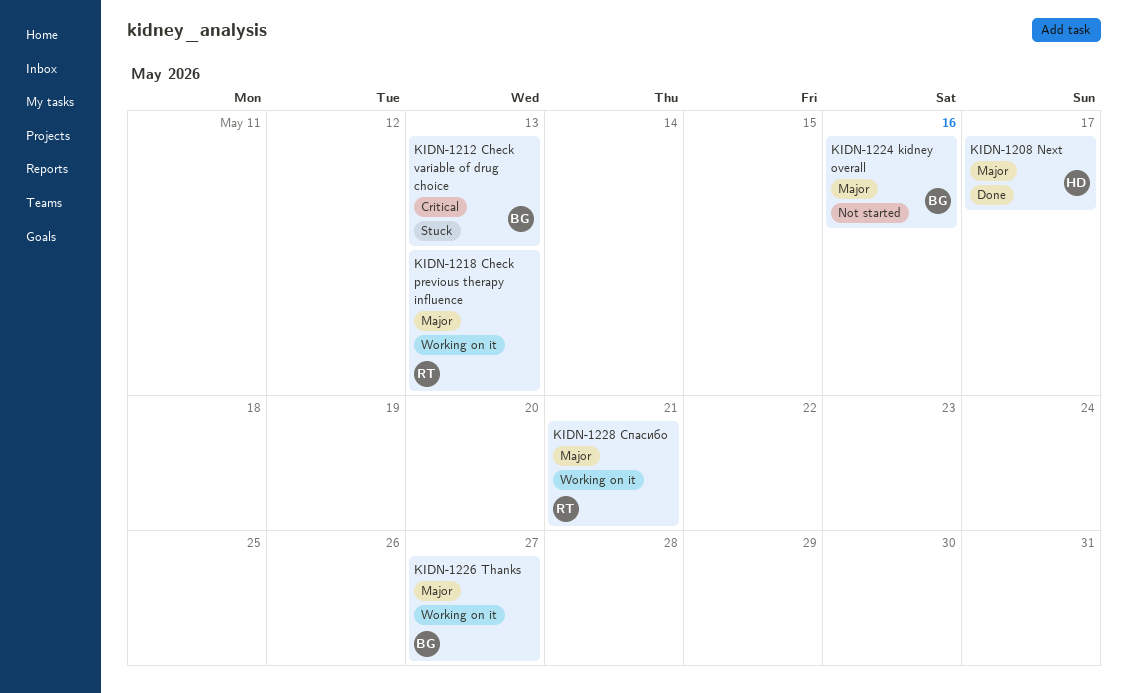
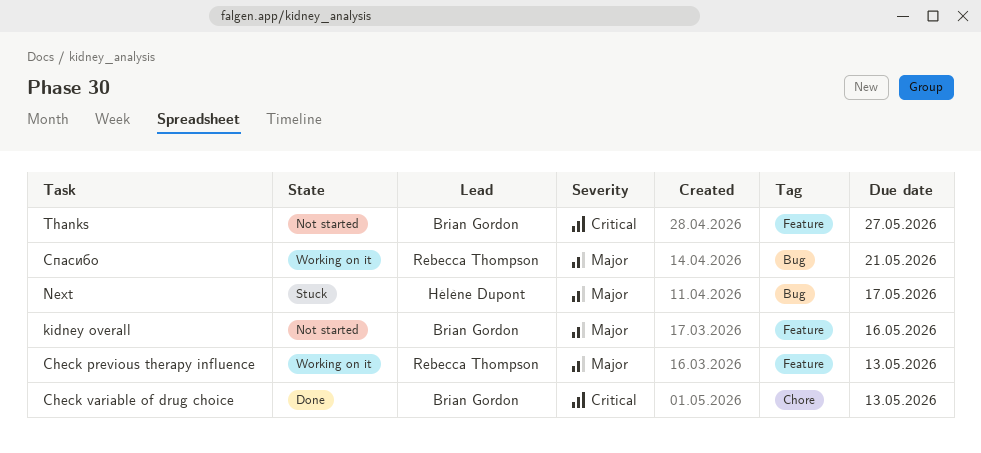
Check variable of drug choice, status: Stuck -> Done
Next, status: Done -> Stuck
Thanks, status: Working on it -> Not started
Thanks, priority: Major -> Critical

